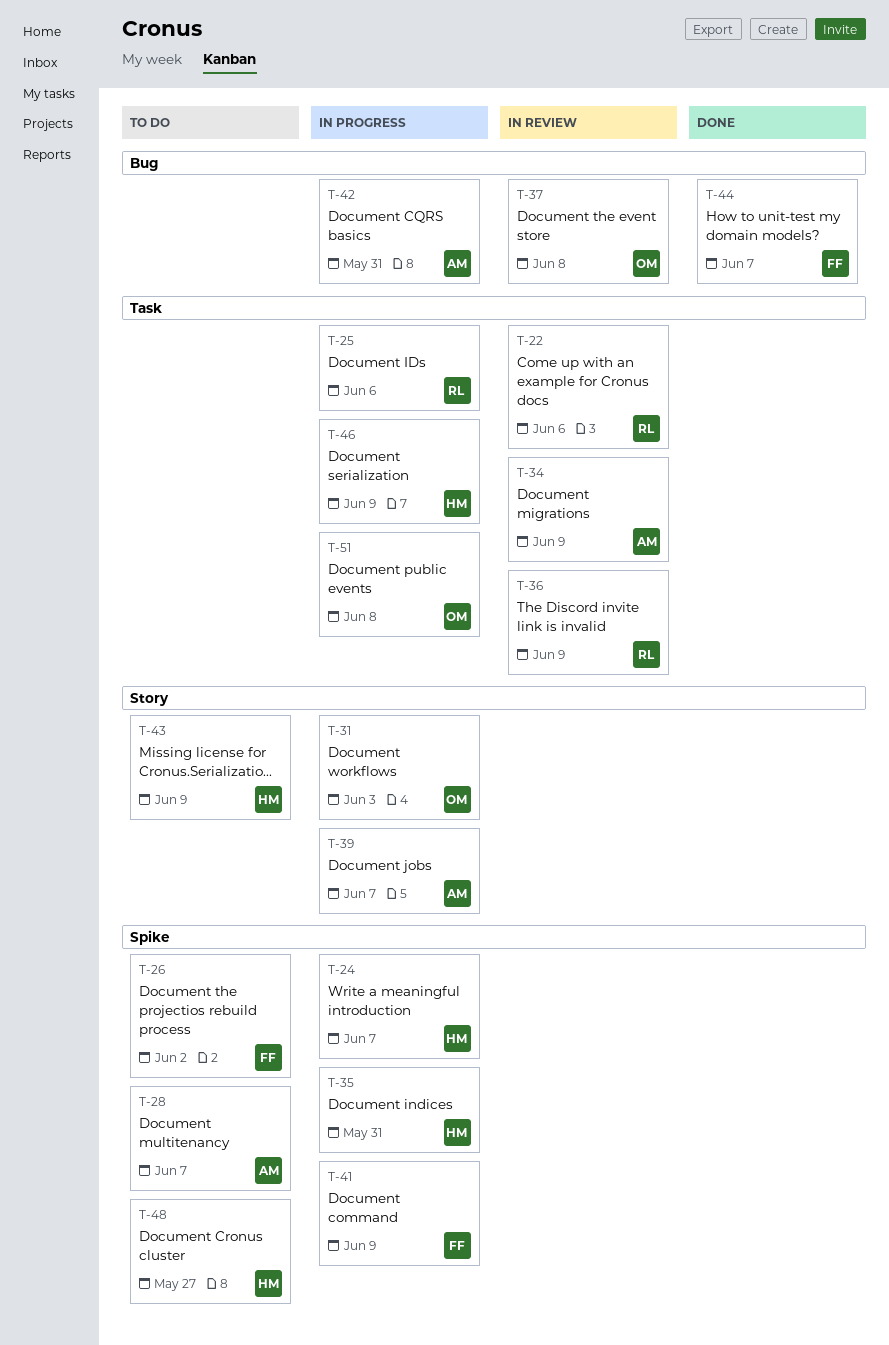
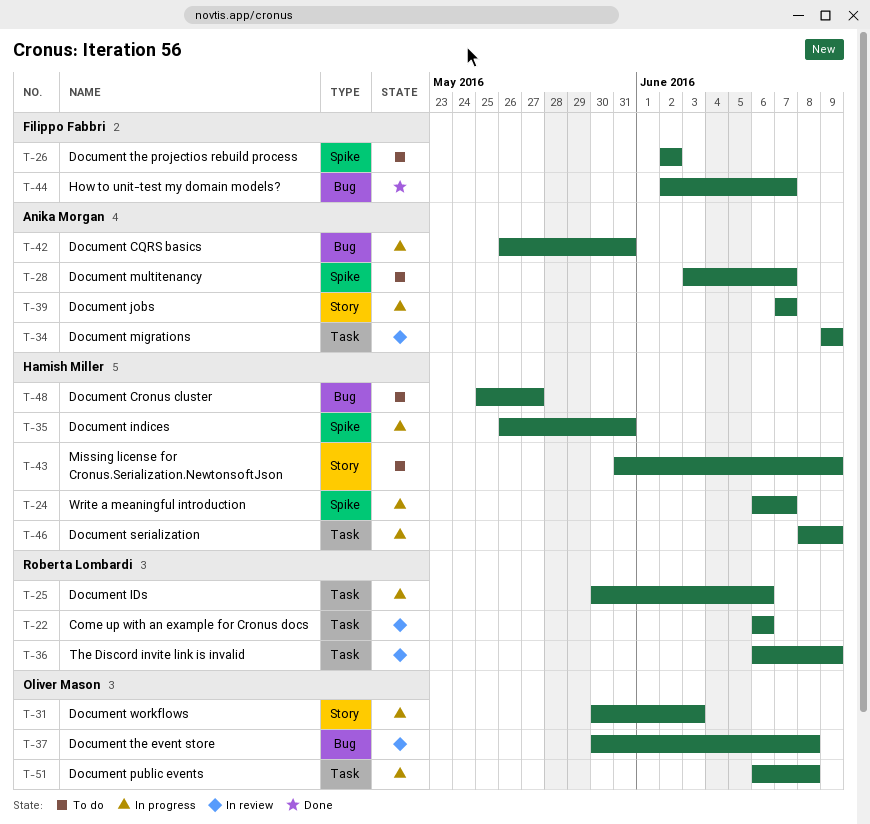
T-41: present -> none
T-48, label: Spike -> Bug

